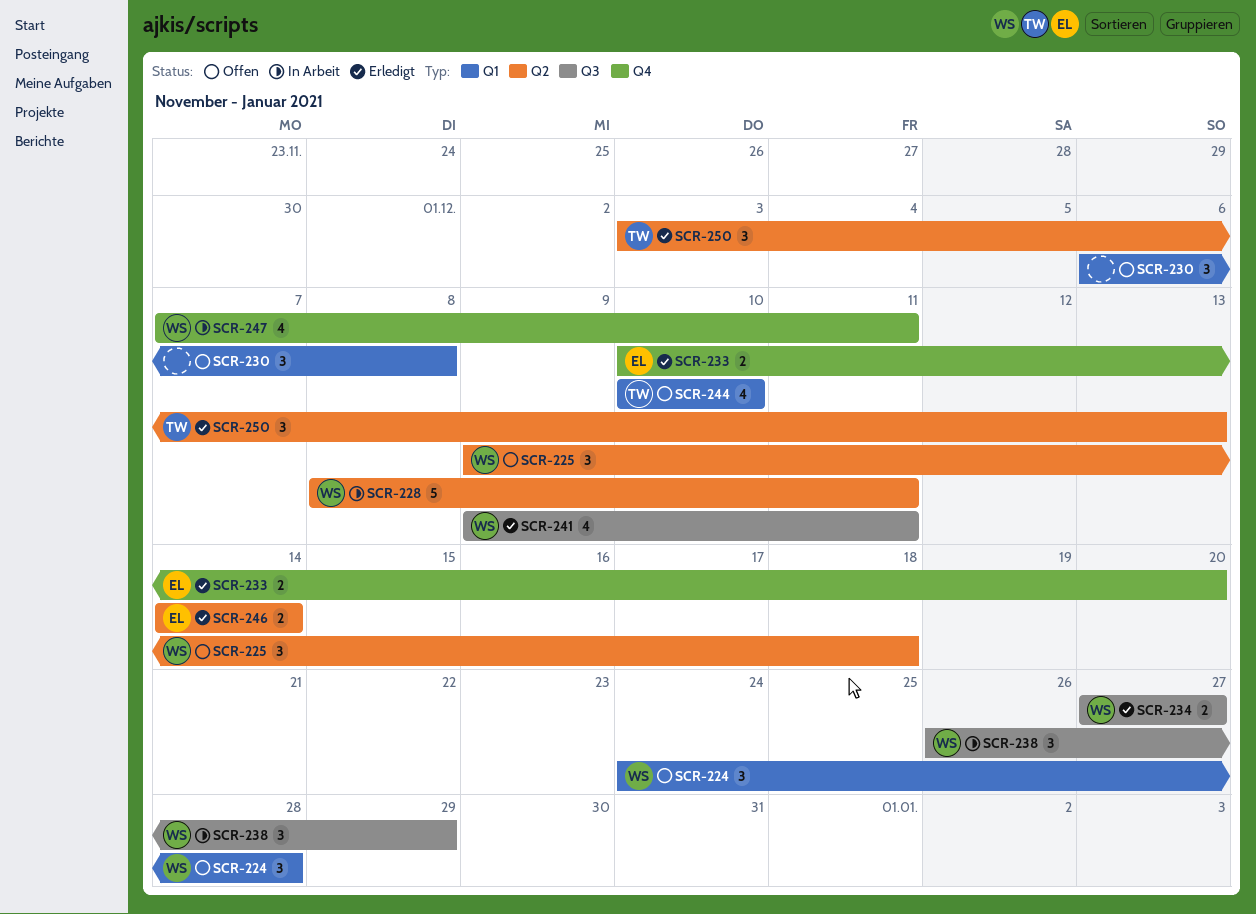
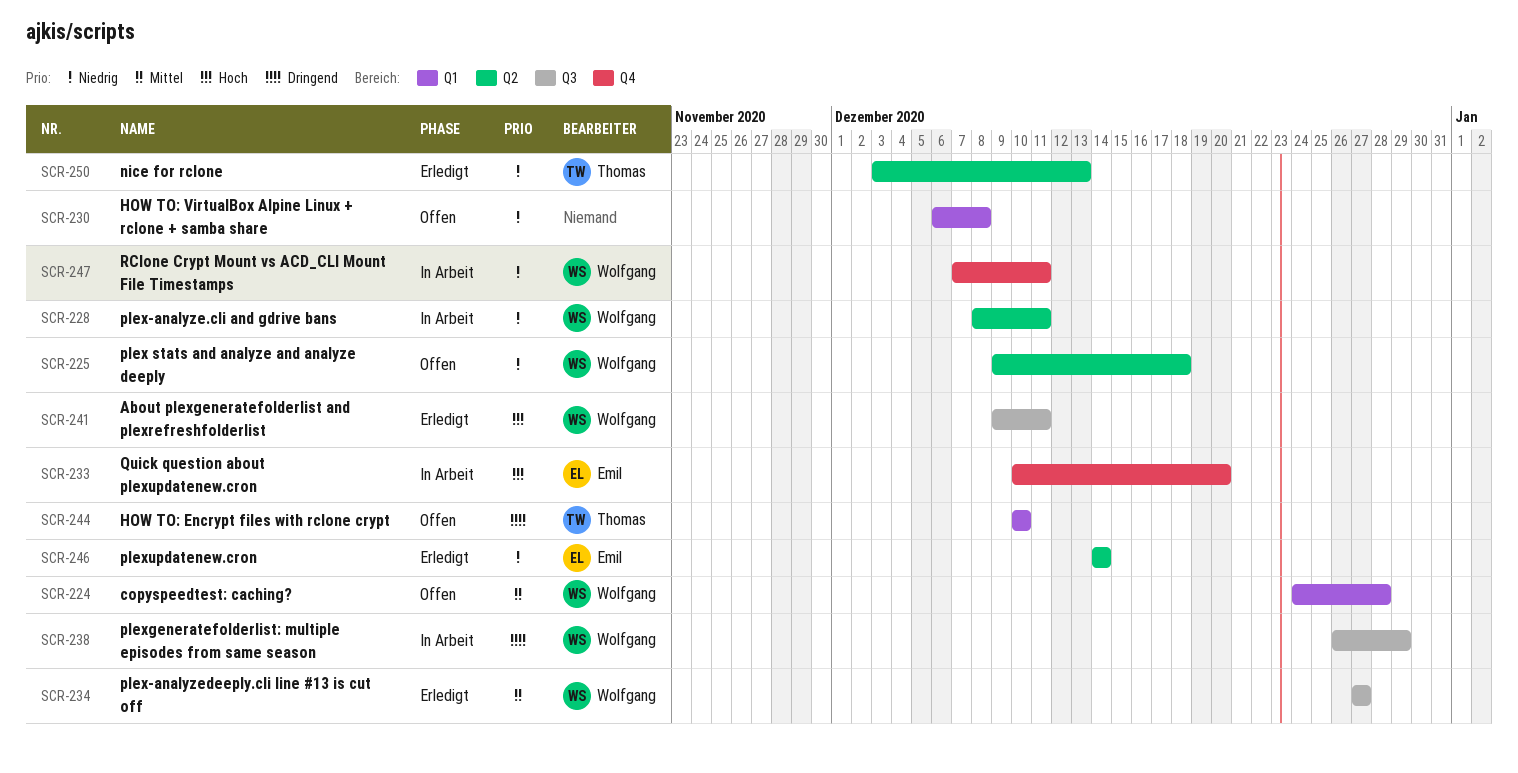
SCR-233, status: Erledigt -> In Arbeit

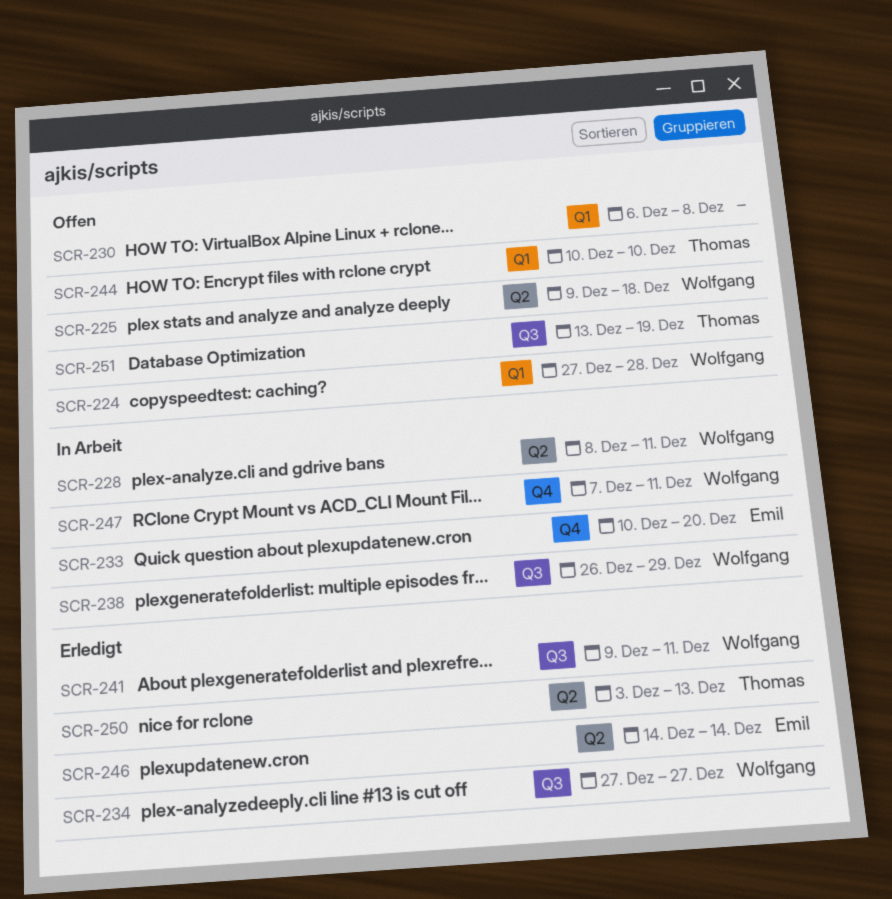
SCR-224, start: Dec 24 -> Dec 27
SCR-251: none -> present

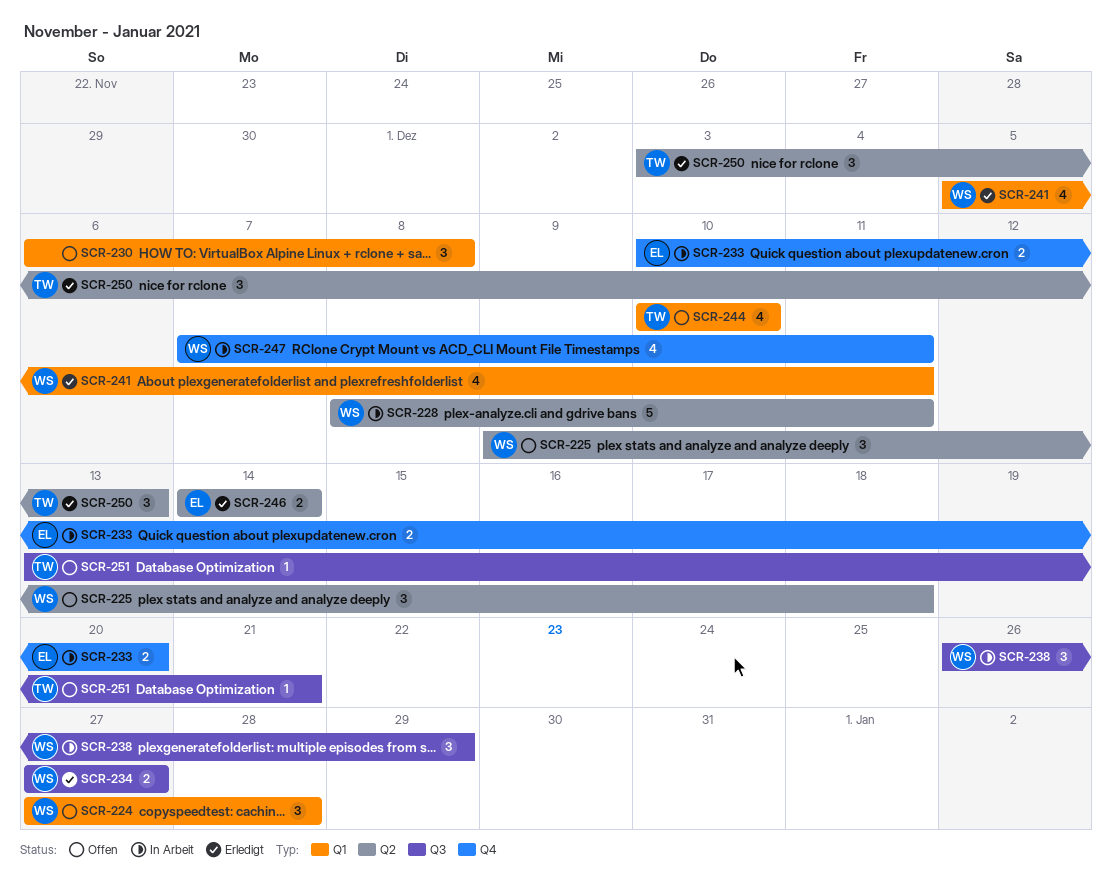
SCR-241, label: Q3 -> Q1
SCR-241, start: Dec 9 -> Dec 5
SCR-251, due: Dec 19 -> Dec 21

